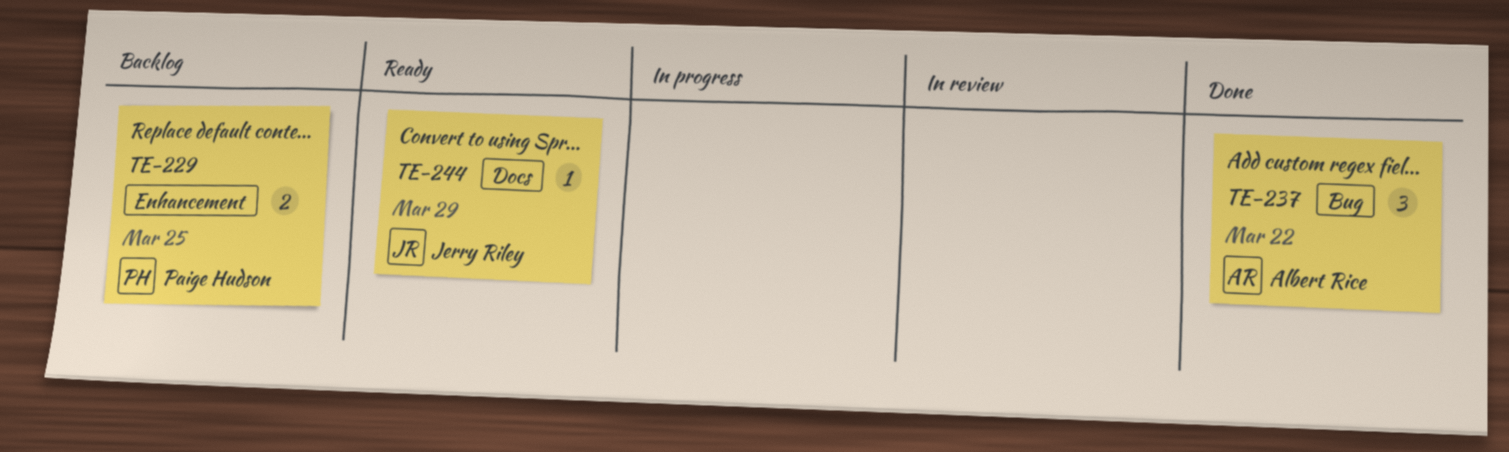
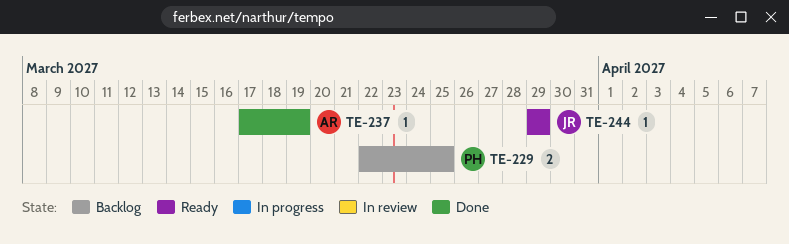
TE-237, estimate: 3 -> 1
TE-237, due: Mar 22 -> Mar 19

